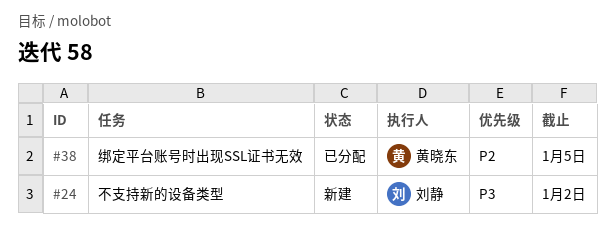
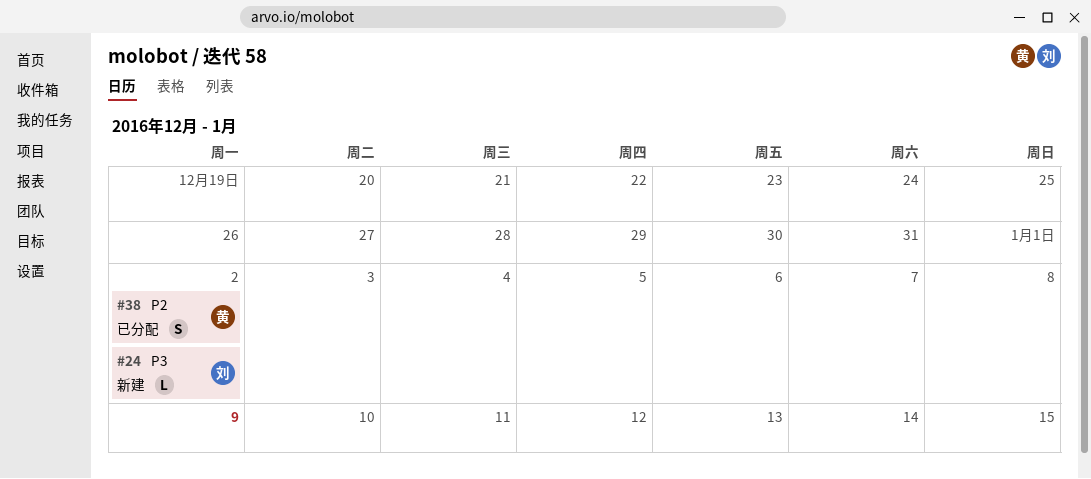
#38, due: Jan 5 -> Jan 2

